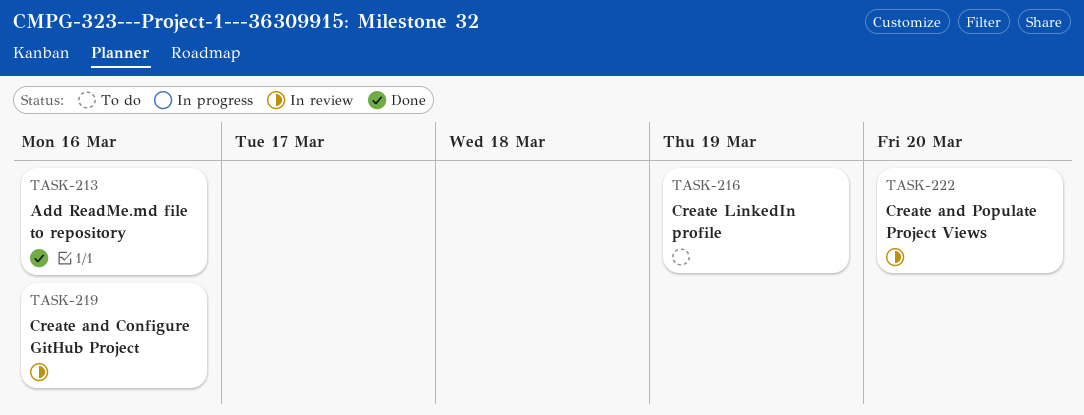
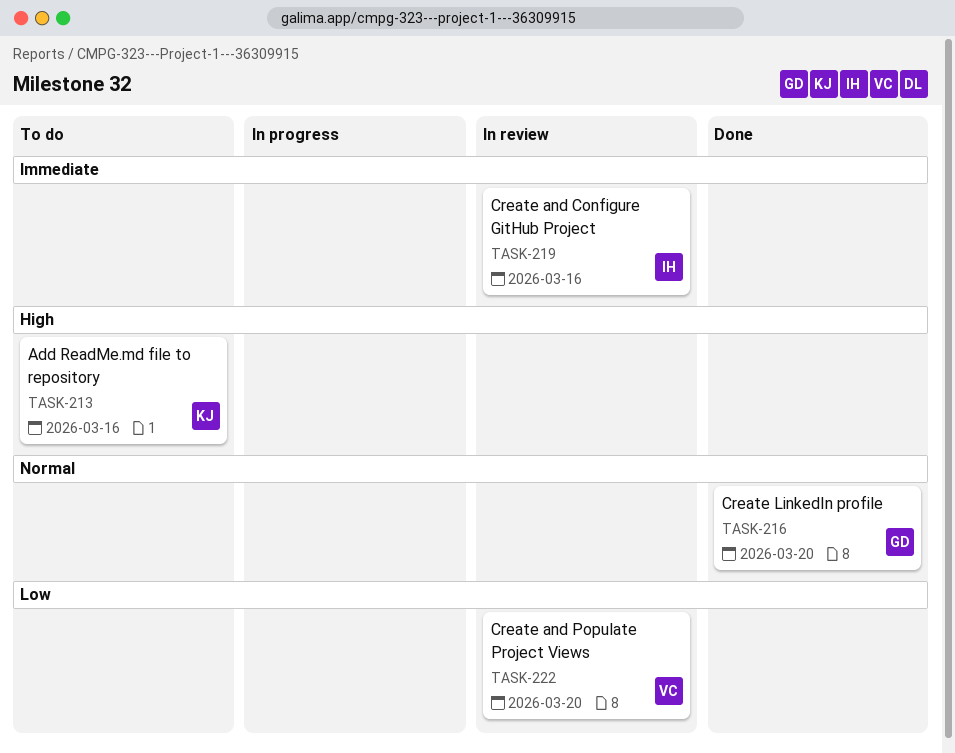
TASK-213, status: Done -> To do
TASK-216, status: To do -> Done
TASK-216, due: Mar 19 -> Mar 20

